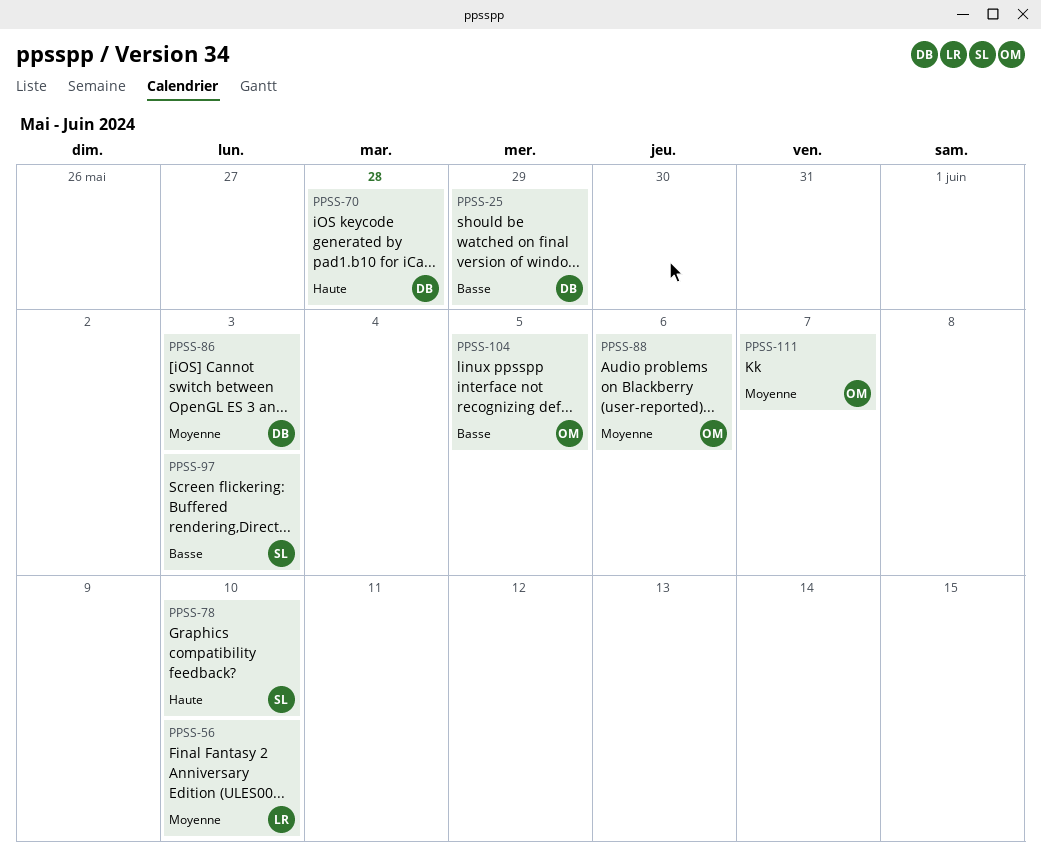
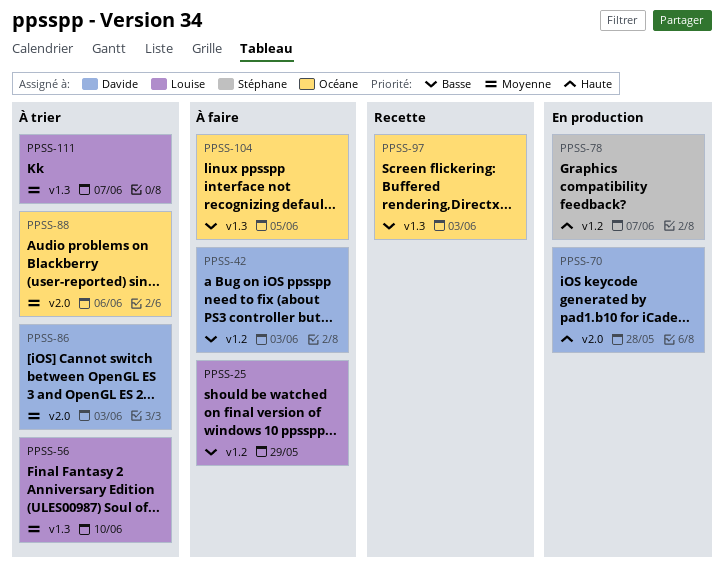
PPSS-25, owner: Davide -> Louise
PPSS-42: none -> present
PPSS-78, due: Jun 10 -> Jun 7
PPSS-97, owner: Stéphane -> Océane
PPSS-111, owner: Océane -> Louise

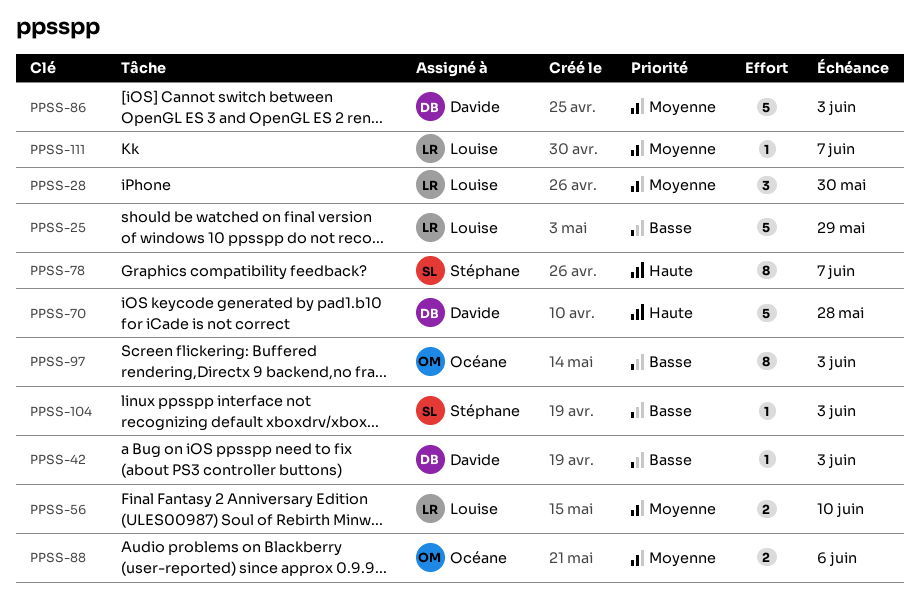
PPSS-28: none -> present
PPSS-104, owner: Océane -> Stéphane
PPSS-104, due: Jun 5 -> Jun 3

